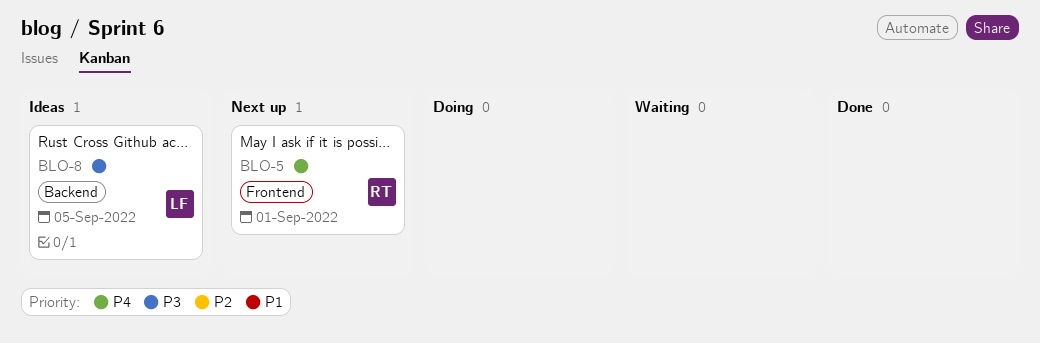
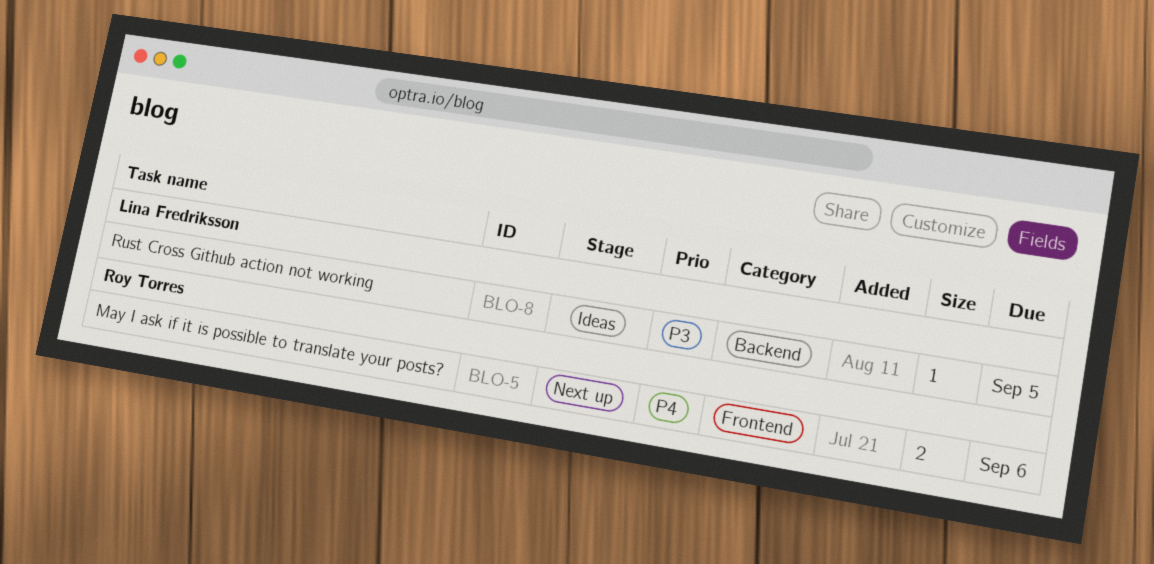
BLO-5, due: Sep 1 -> Sep 6

